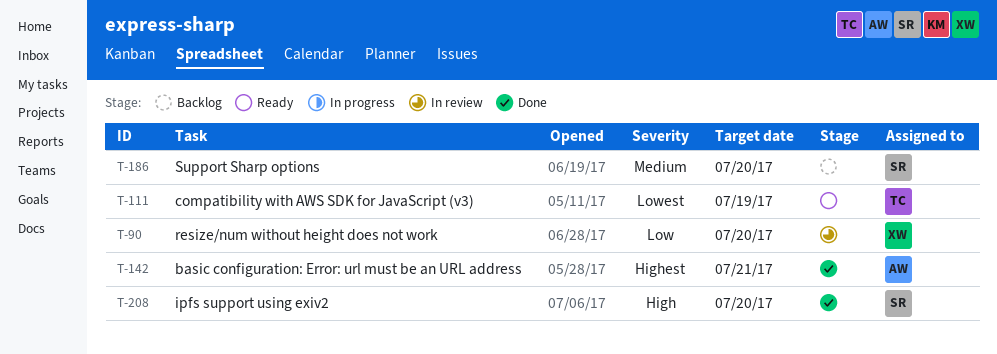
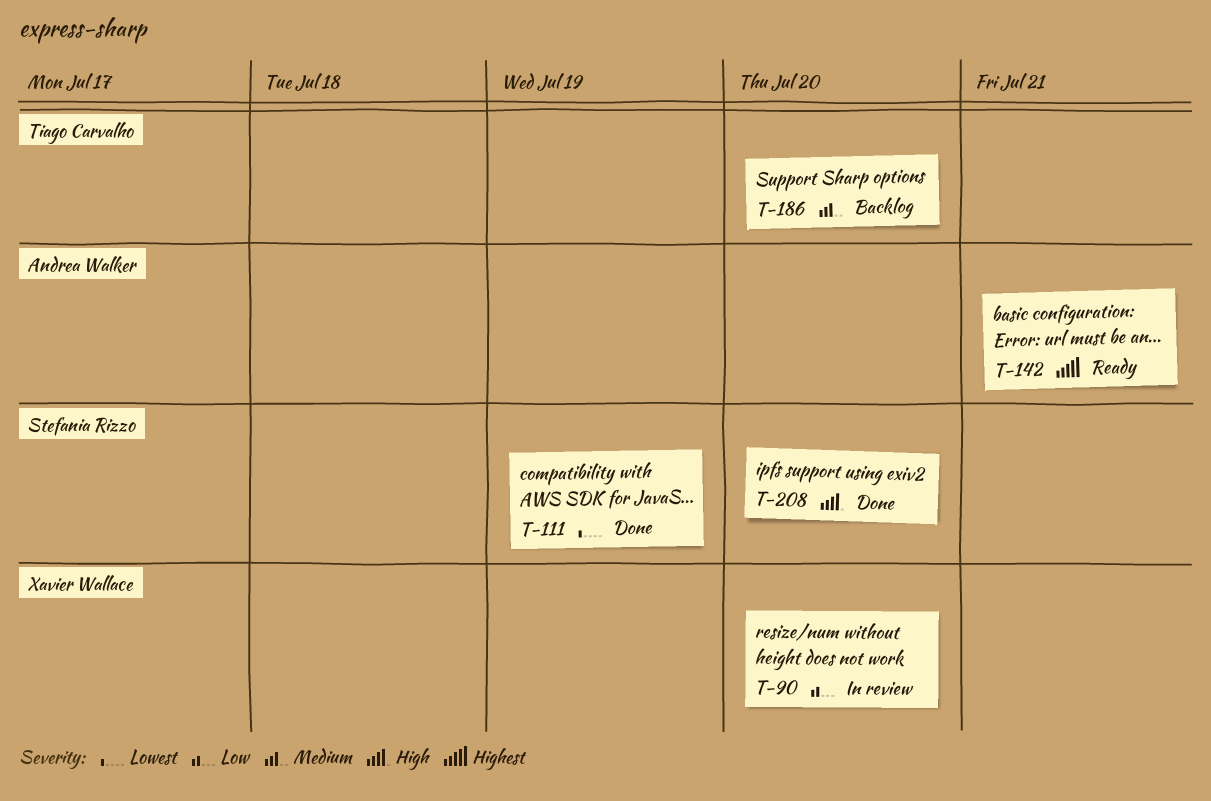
T-111, status: Ready -> Done
T-111, owner: Tiago Carvalho -> Stefania Rizzo
T-142, status: Done -> Ready
T-186, owner: Stefania Rizzo -> Tiago Carvalho

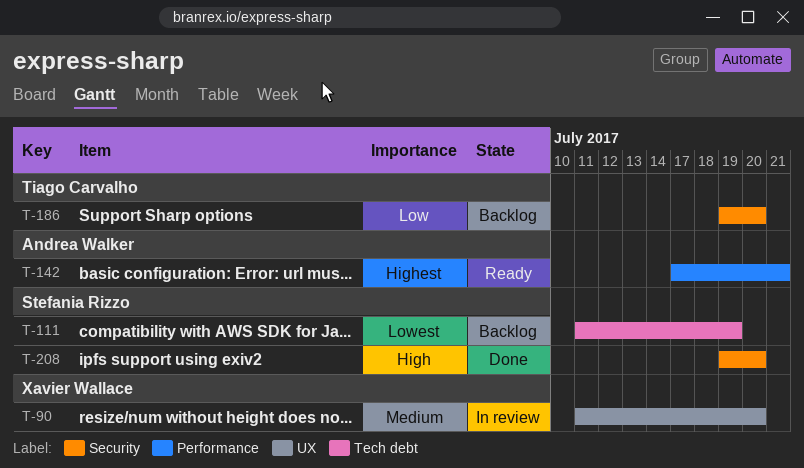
T-90, priority: Low -> Medium
T-111, status: Done -> Backlog
T-186, priority: Medium -> Low

